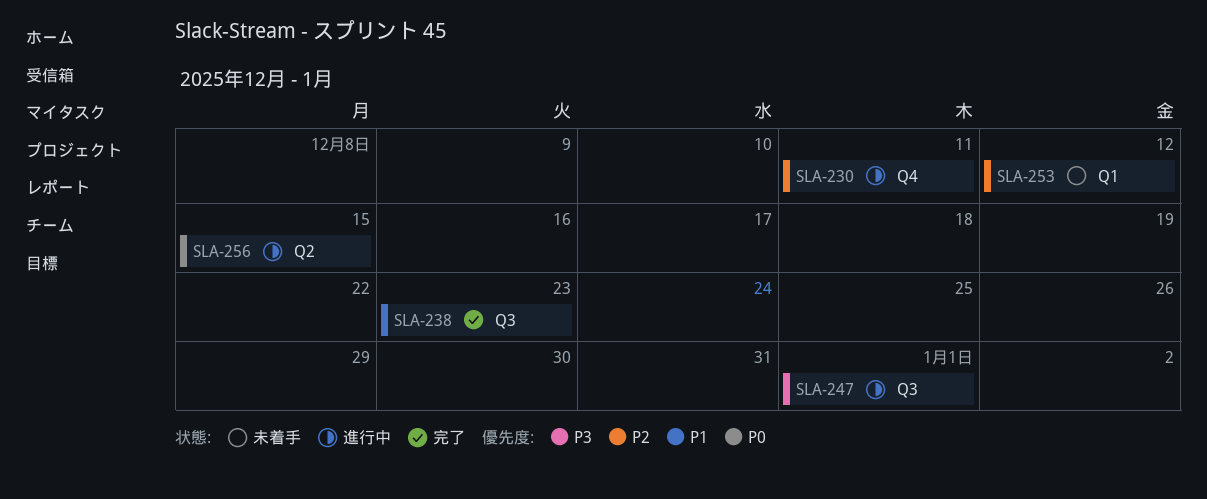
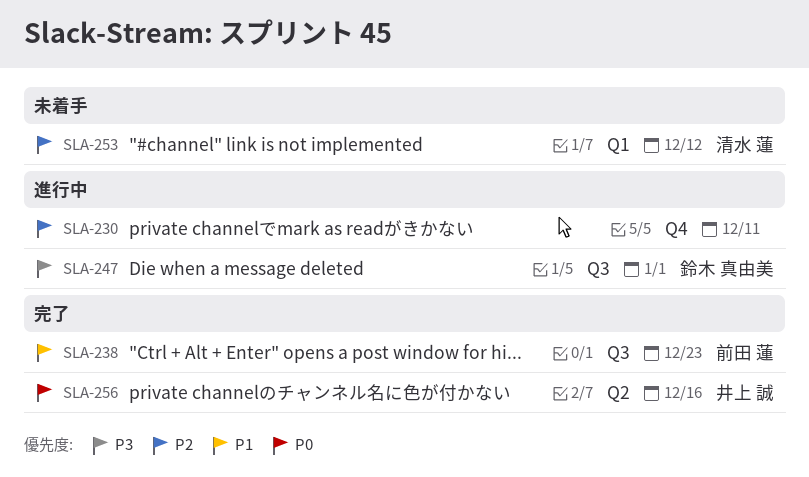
SLA-256, status: 進行中 -> 完了
SLA-256, due: Dec 15 -> Dec 16

